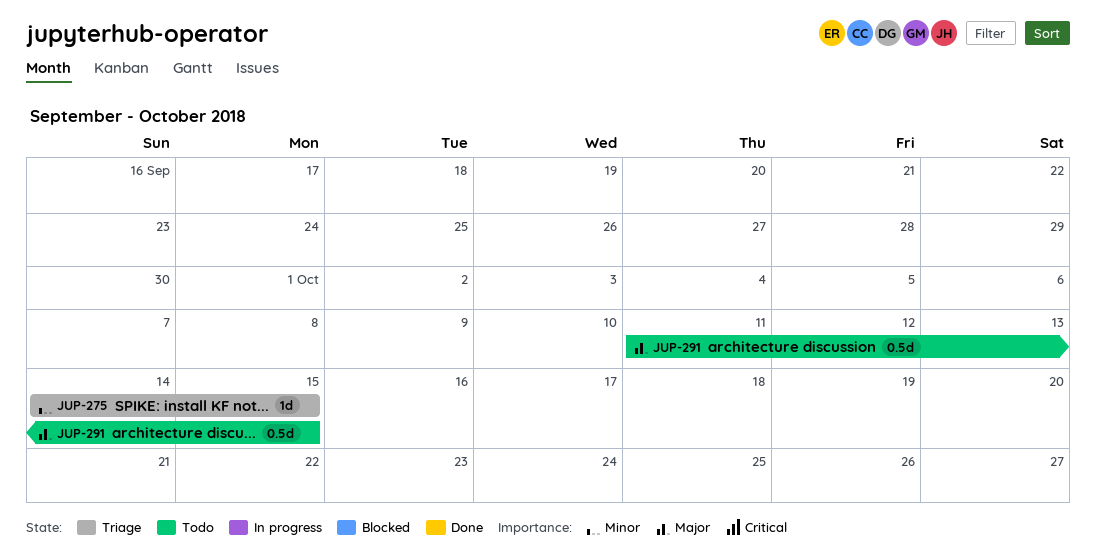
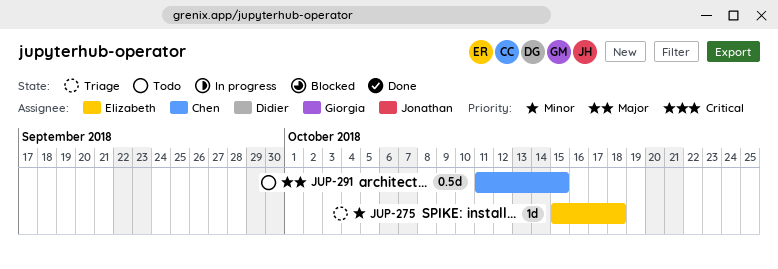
JUP-275, start: Oct 14 -> Oct 15
JUP-275, due: Oct 15 -> Oct 18

